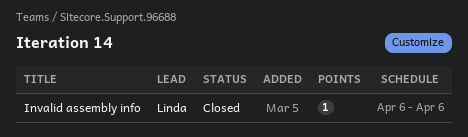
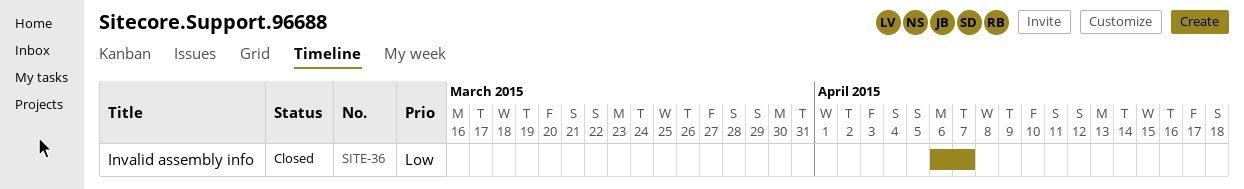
Invalid assembly info, due: Apr 6 -> Apr 7

